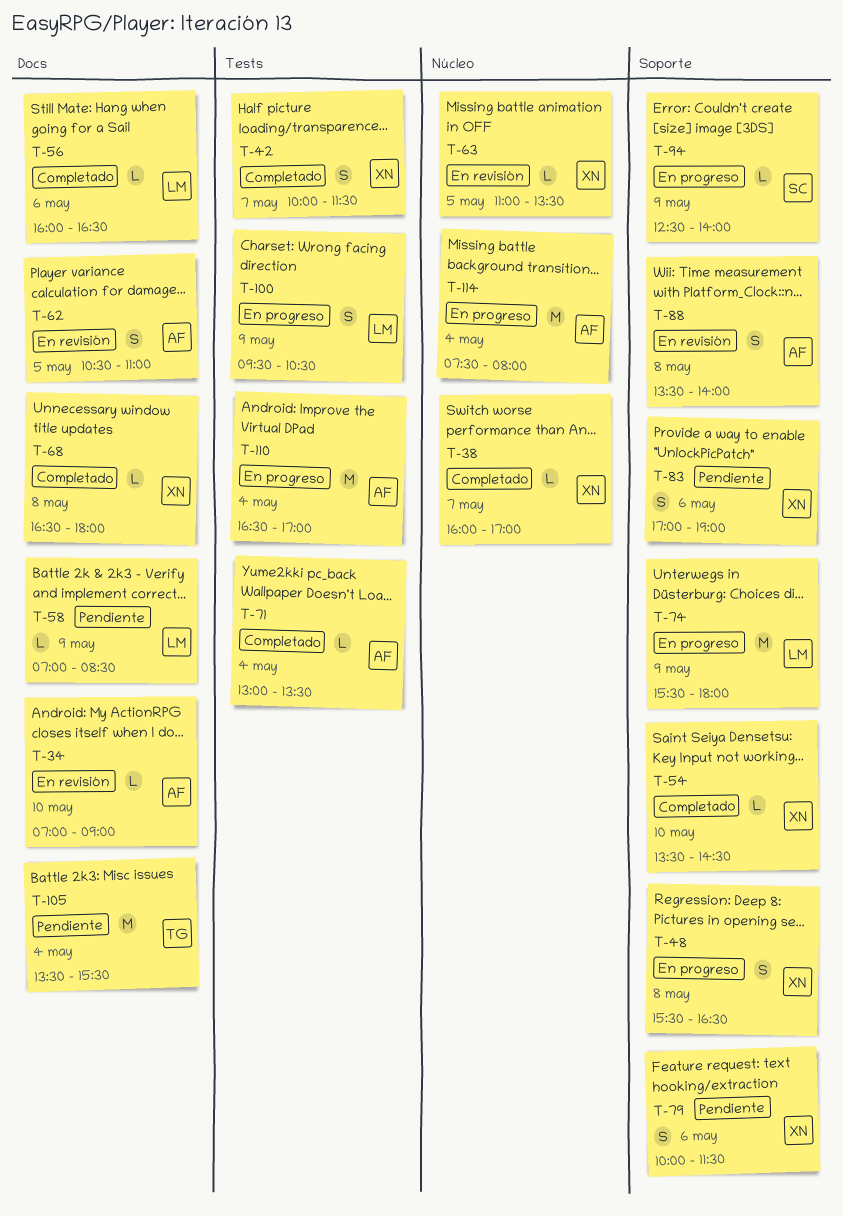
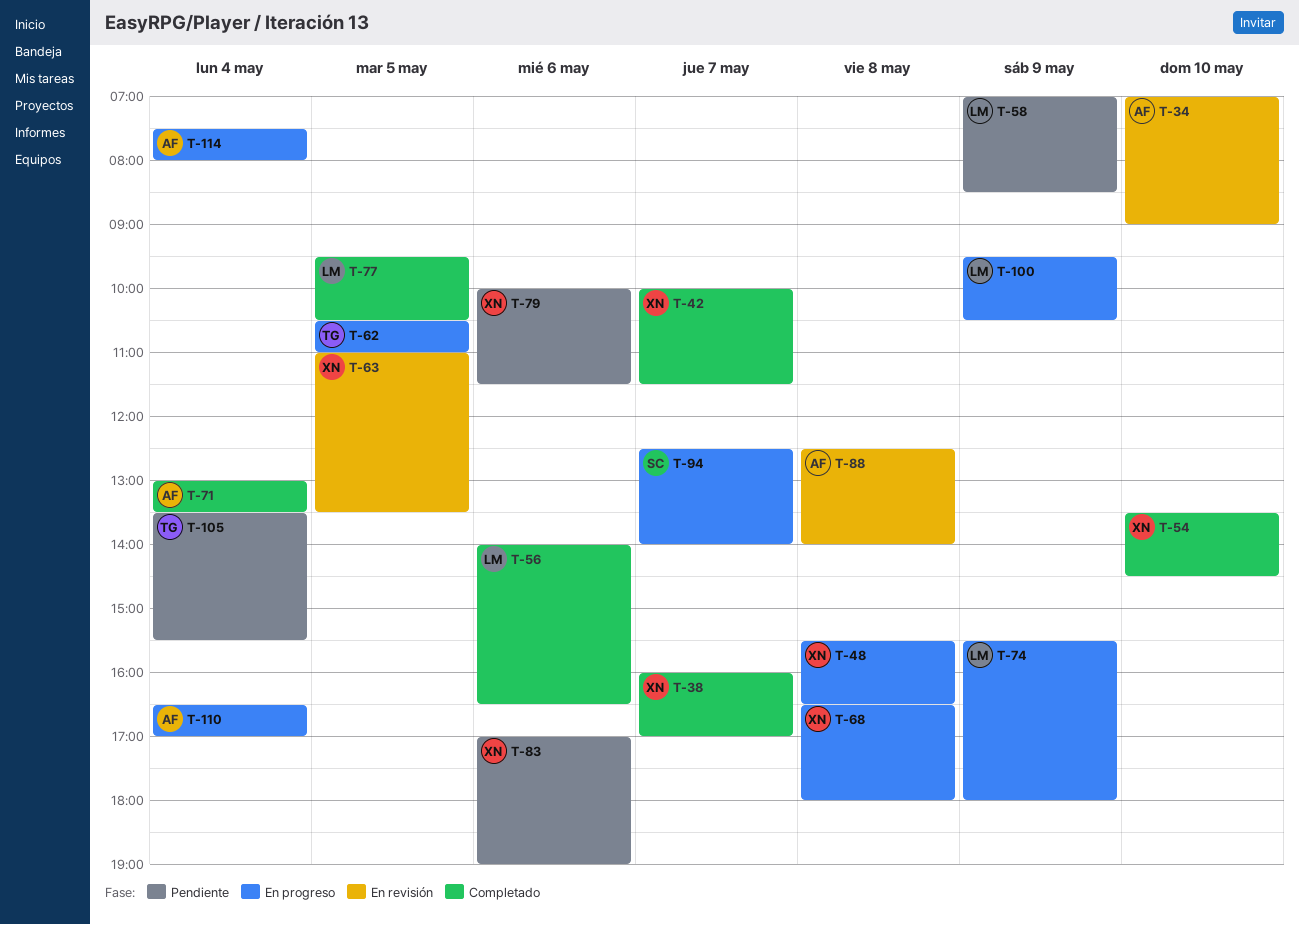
T-56, begins: 16:00 -> 14:00
T-62, status: En revisión -> En progreso
T-62, owner: AF -> TG
T-68, status: Completado -> En progreso
T-77: none -> present
T-88, begins: 13:30 -> 12:30
T-94, day: May 9 -> May 7

